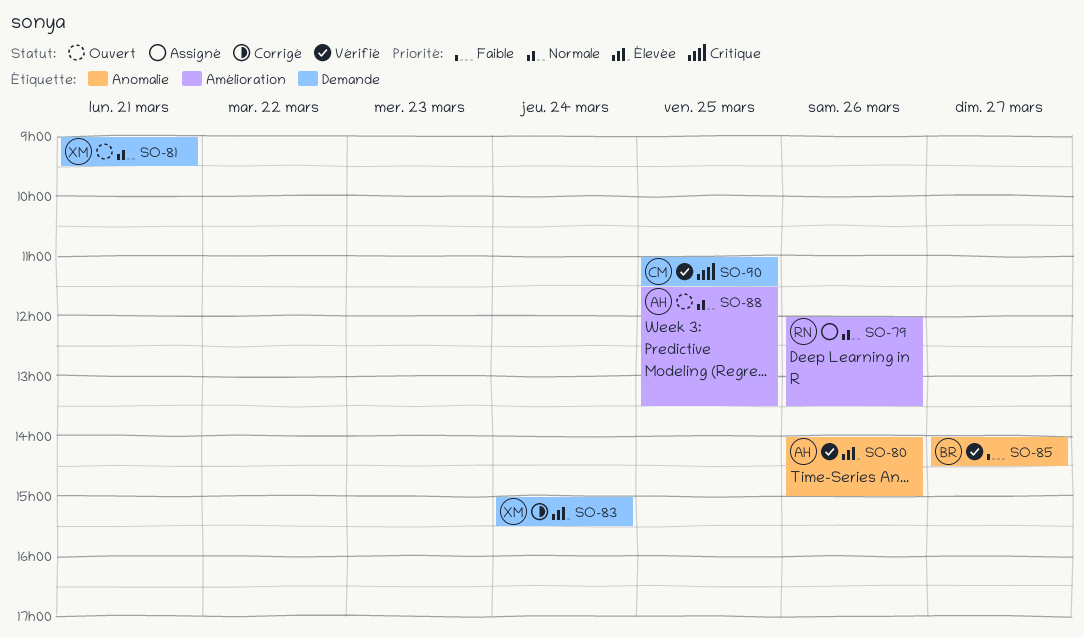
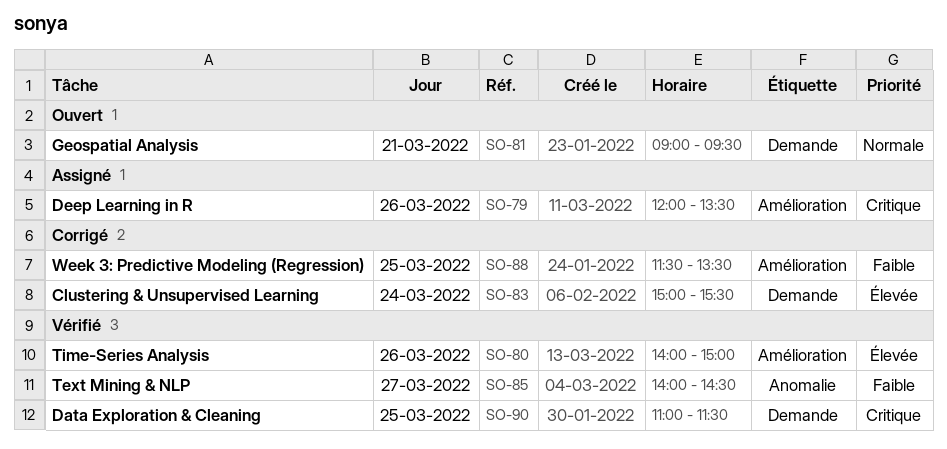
SO-79, priority: Normale -> Critique
SO-80, label: Anomalie -> Amélioration
SO-88, status: Ouvert -> Corrigé
SO-88, priority: Normale -> Faible

